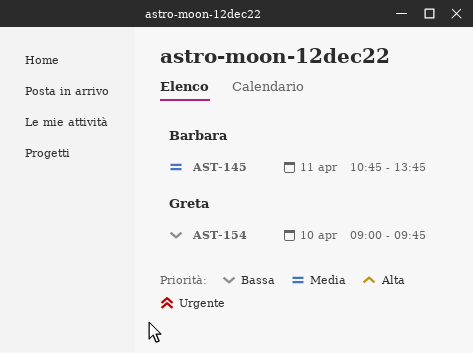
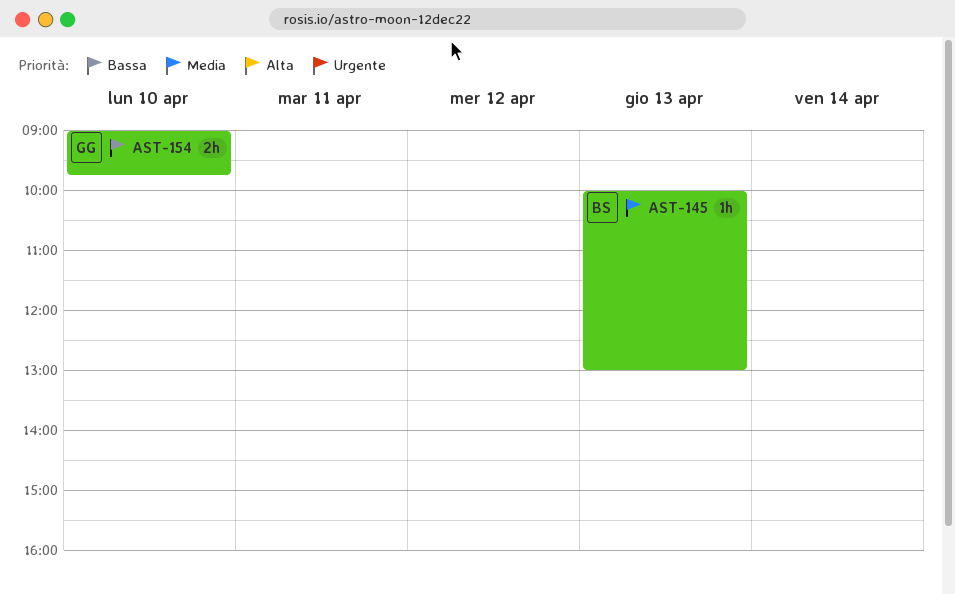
AST-145, day: Apr 11 -> Apr 13
AST-145, begins: 10:45 -> 10:00
AST-145, ends: 13:45 -> 13:00

